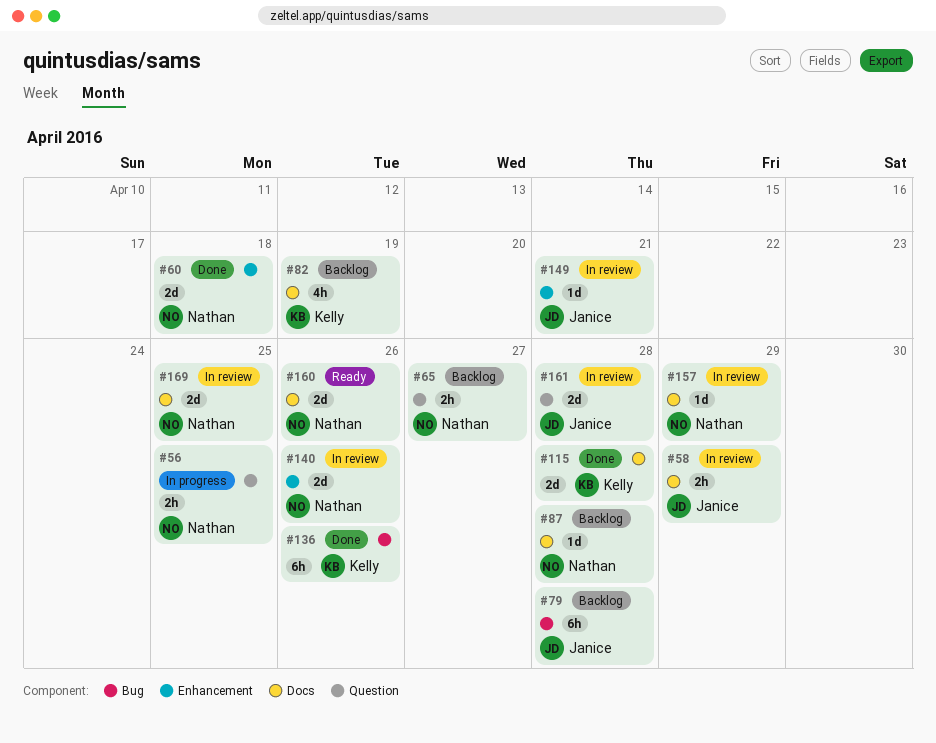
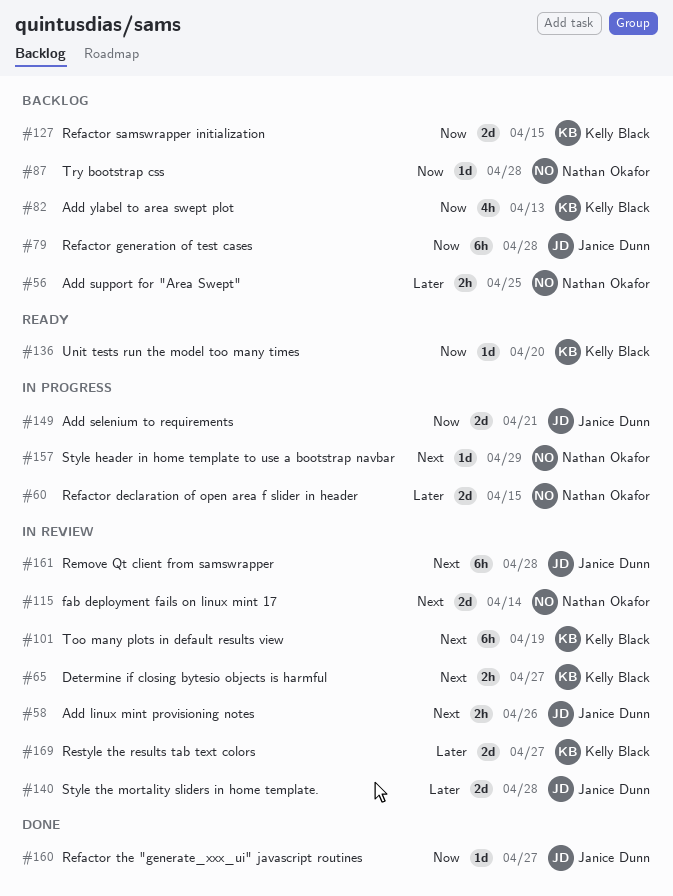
#56, status: In progress -> Backlog
#58, due: Apr 29 -> Apr 26
#60, status: Done -> In progress
#60, due: Apr 18 -> Apr 15
#65, status: Backlog -> In review
#65, owner: Nathan Okafor -> Kelly Black
#82, due: Apr 19 -> Apr 13
#101: none -> present
#115, status: Done -> In review
#115, owner: Kelly Black -> Nathan Okafor
#115, due: Apr 28 -> Apr 14
#127: none -> present
#136, status: Done -> Ready
#136, estimate: 6h -> 1d
#136, due: Apr 26 -> Apr 20
#140, owner: Nathan Okafor -> Janice Dunn
#140, due: Apr 26 -> Apr 28
#149, status: In review -> In progress
#149, estimate: 1d -> 2d
#157, status: In review -> In progress
#160, status: Ready -> Done
#160, owner: Nathan Okafor -> Janice Dunn
#160, estimate: 2d -> 1d
#160, due: Apr 26 -> Apr 27
#161, estimate: 2d -> 6h
#169, owner: Nathan Okafor -> Kelly Black
#169, due: Apr 25 -> Apr 27

